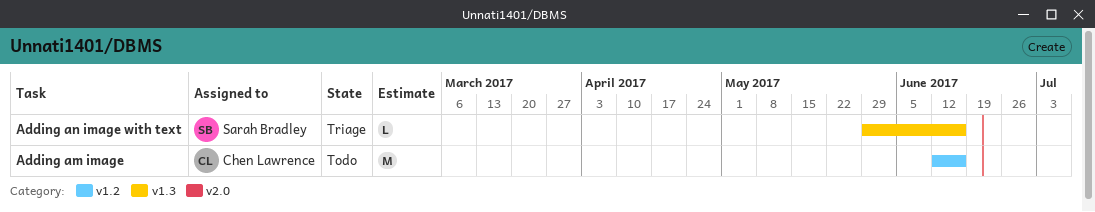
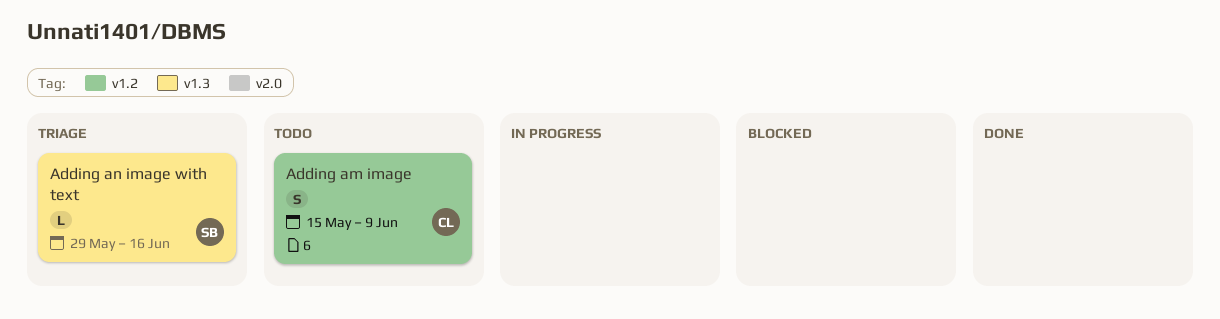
Adding am image, estimate: M -> S
Adding am image, start: Jun 12 -> May 15
Adding am image, due: Jun 16 -> Jun 9

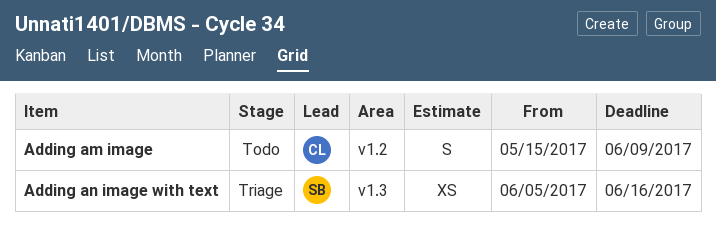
Adding an image with text, estimate: L -> XS
Adding an image with text, start: May 29 -> Jun 5

